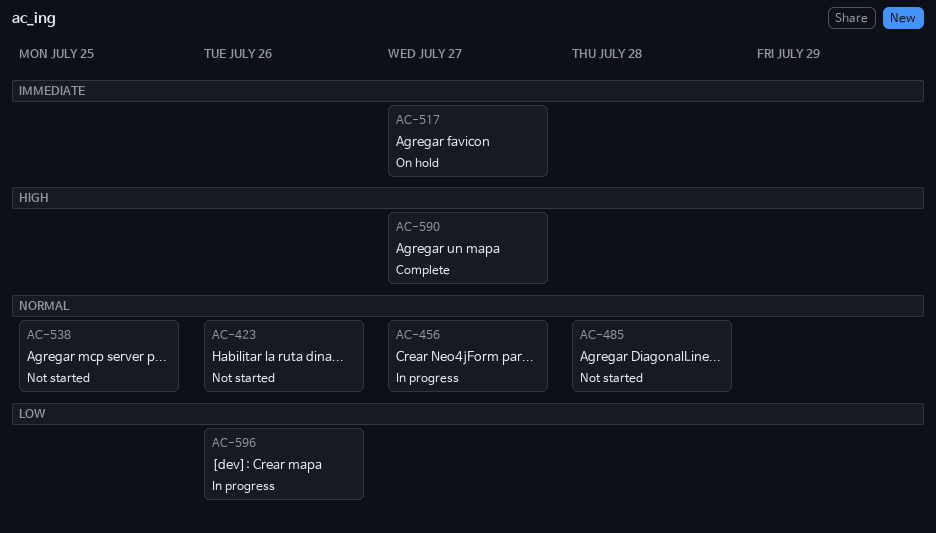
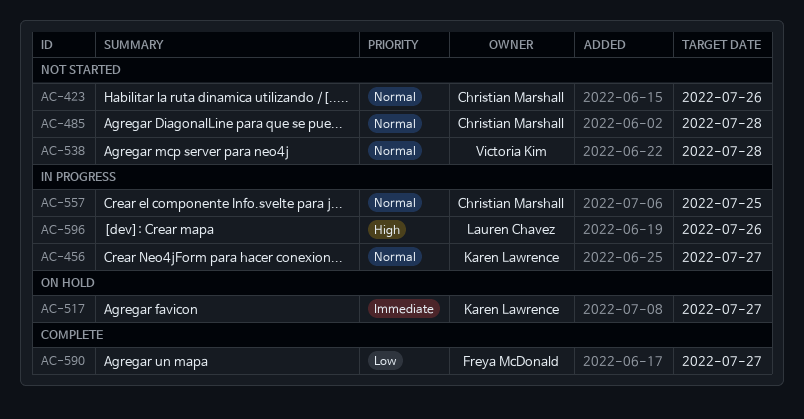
AC-538, due: Jul 25 -> Jul 28
AC-557: none -> present
AC-590, priority: High -> Low
AC-596, priority: Low -> High

